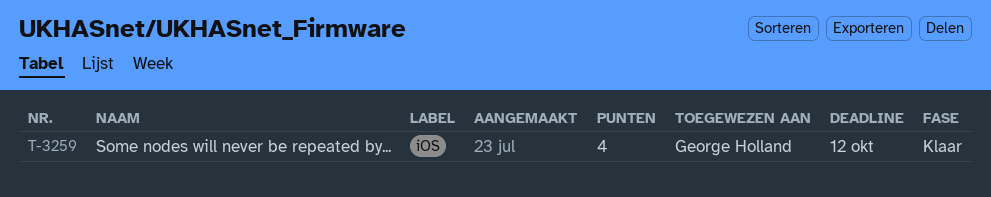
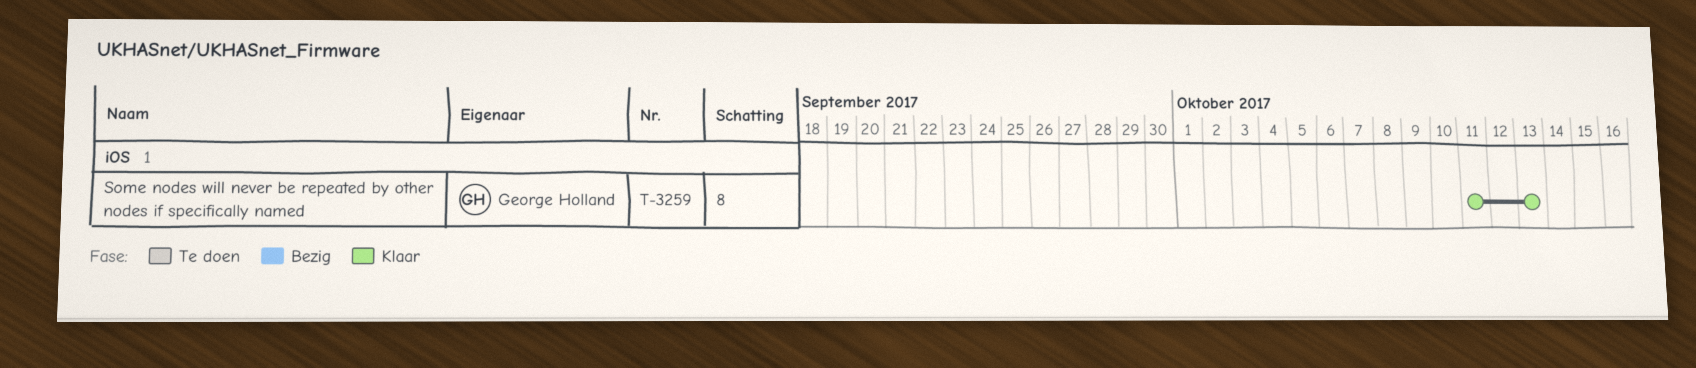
T-3259, estimate: 4 -> 8
T-3259, due: Oct 12 -> Oct 13

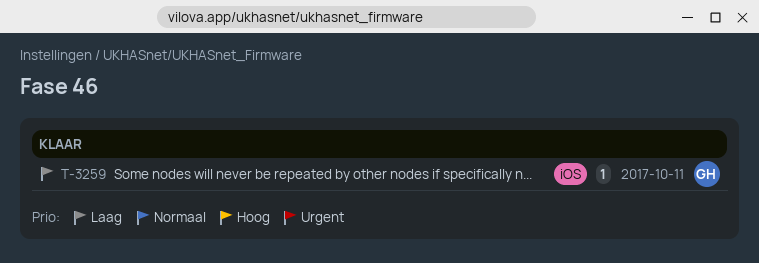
T-3259, estimate: 8 -> 1
T-3259, due: Oct 13 -> Oct 11

